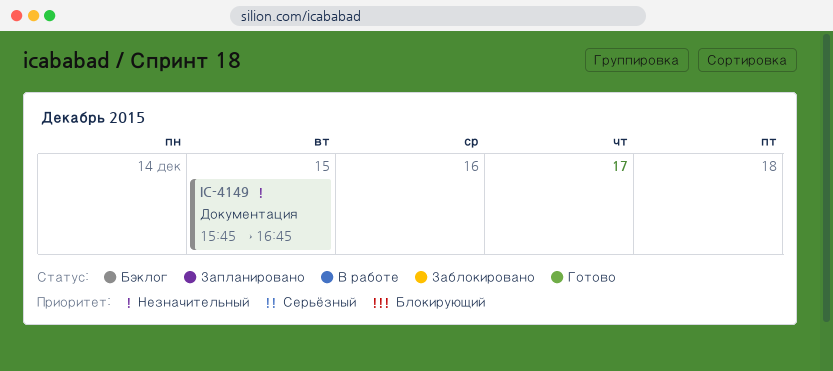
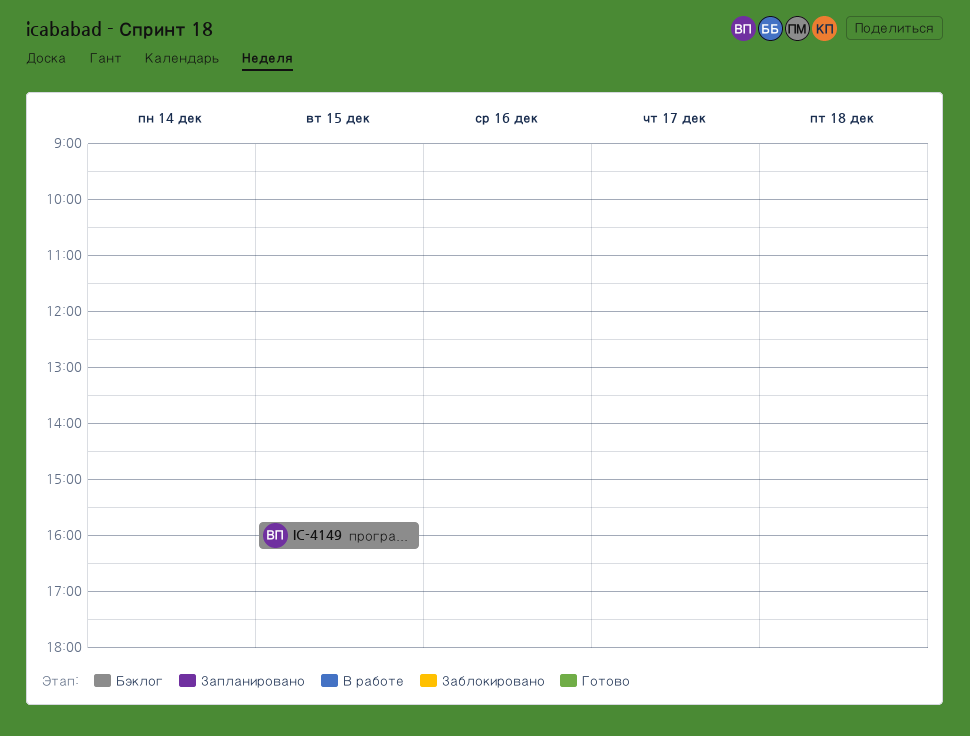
IC-4149, ends: 16:45 -> 16:15

